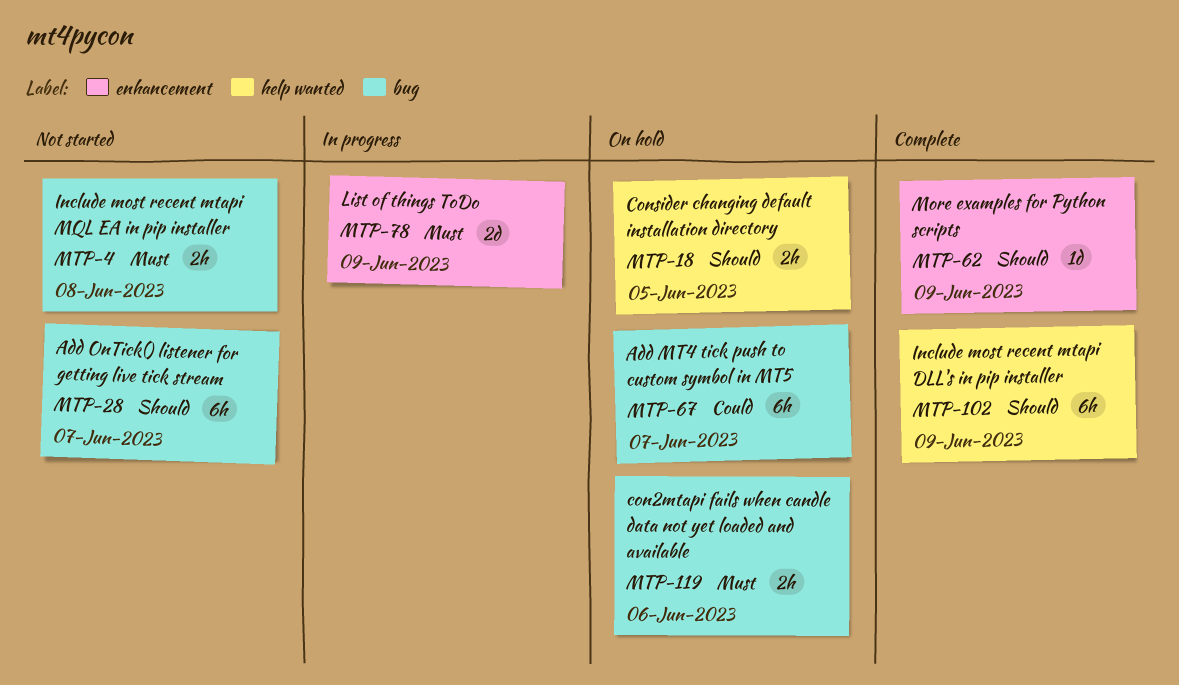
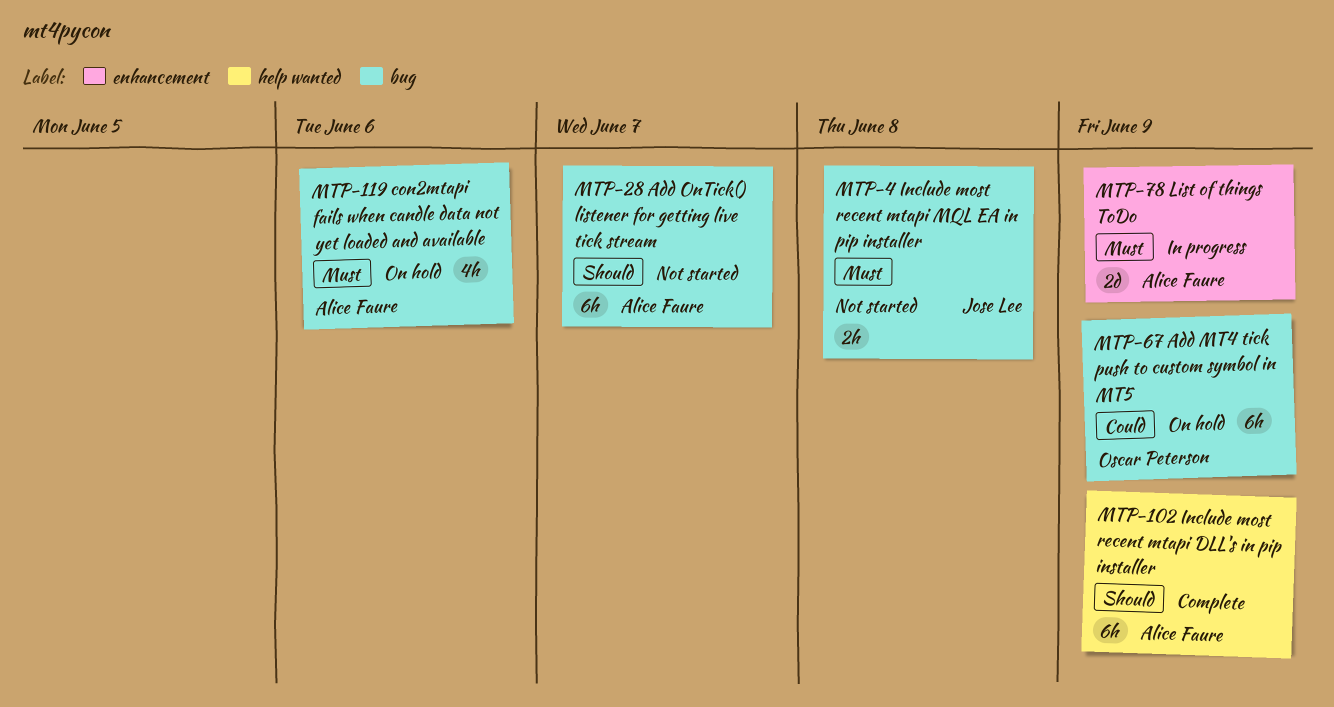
MTP-18: present -> none
MTP-62: present -> none
MTP-67, due: Jun 7 -> Jun 9
MTP-119, estimate: 2h -> 4h

